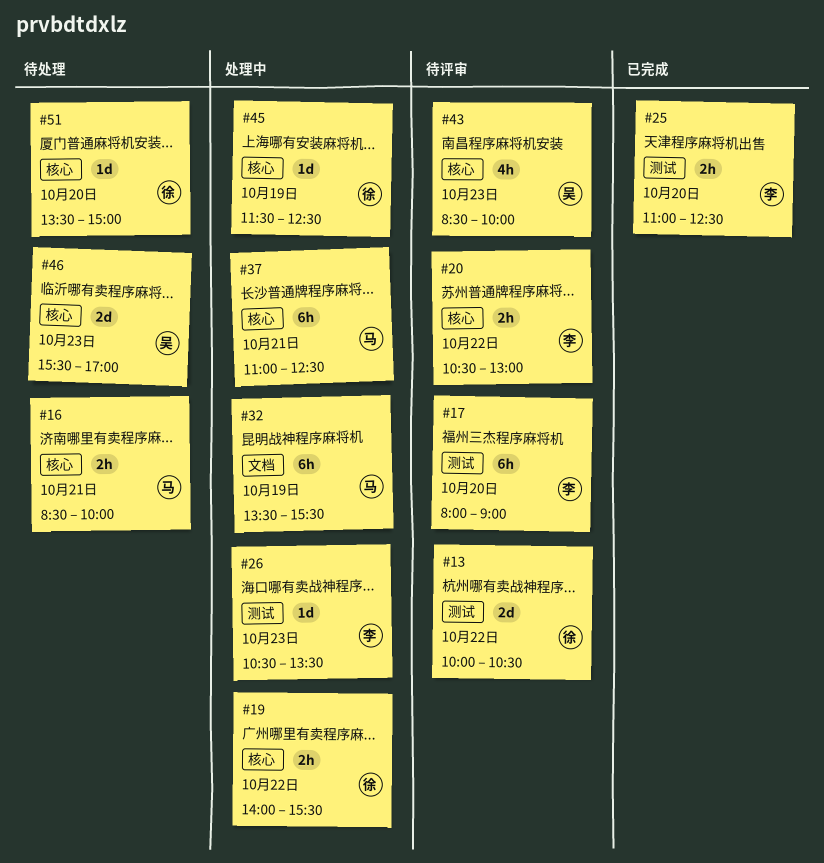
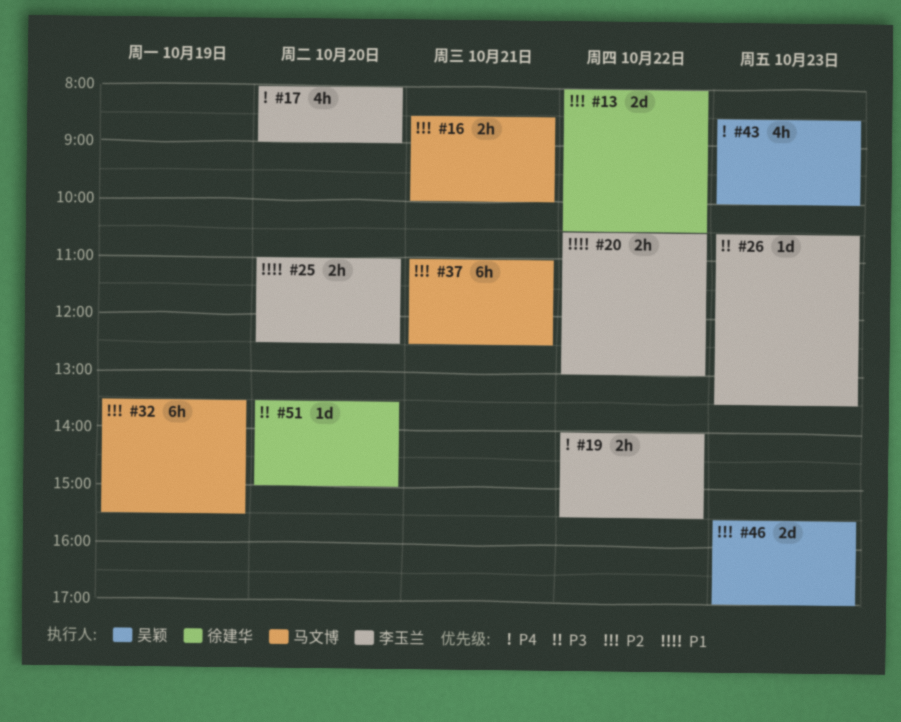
#13, begins: 10:00 -> 08:00
#17, estimate: 6h -> 4h
#19, owner: 徐建华 -> 李玉兰
#45: present -> none

